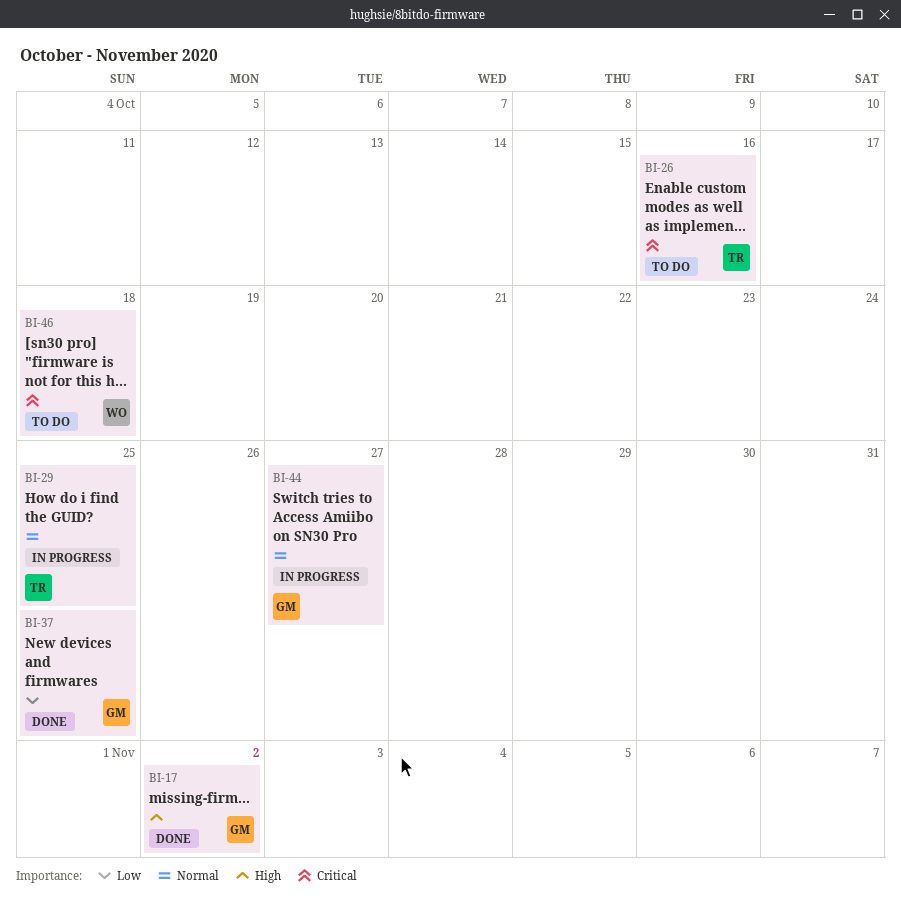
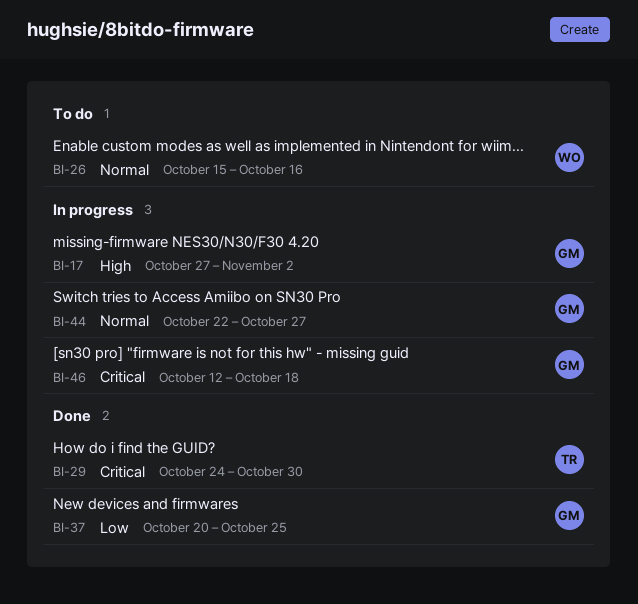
BI-17, status: Done -> In progress
BI-26, owner: TR -> WO
BI-26, priority: Critical -> Normal
BI-29, status: In progress -> Done
BI-29, priority: Normal -> Critical
BI-29, due: Oct 25 -> Oct 30
BI-46, status: To do -> In progress
BI-46, owner: WO -> GM

